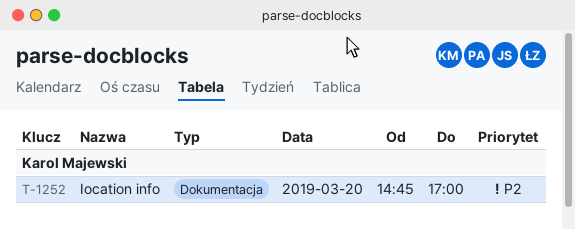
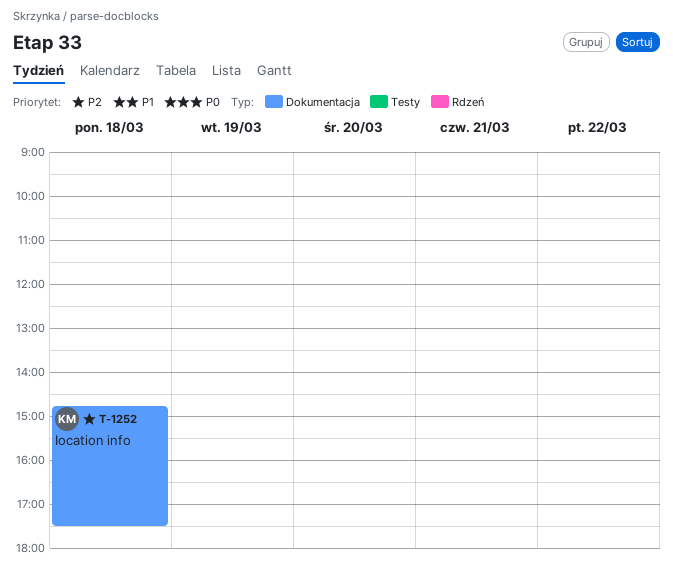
T-1252, day: Mar 20 -> Mar 18
T-1252, ends: 17:00 -> 17:30

